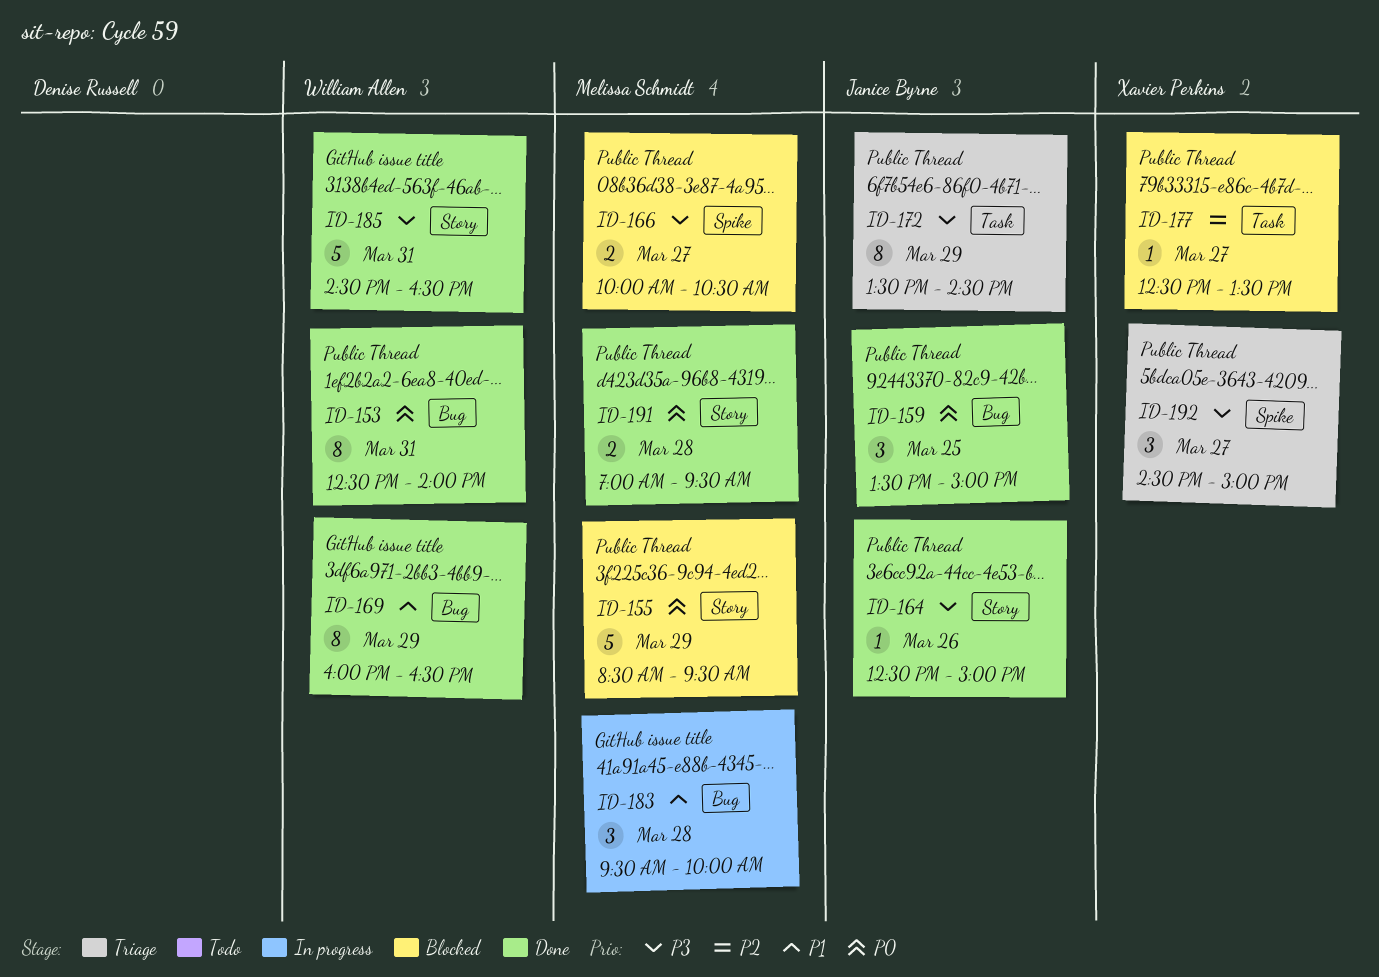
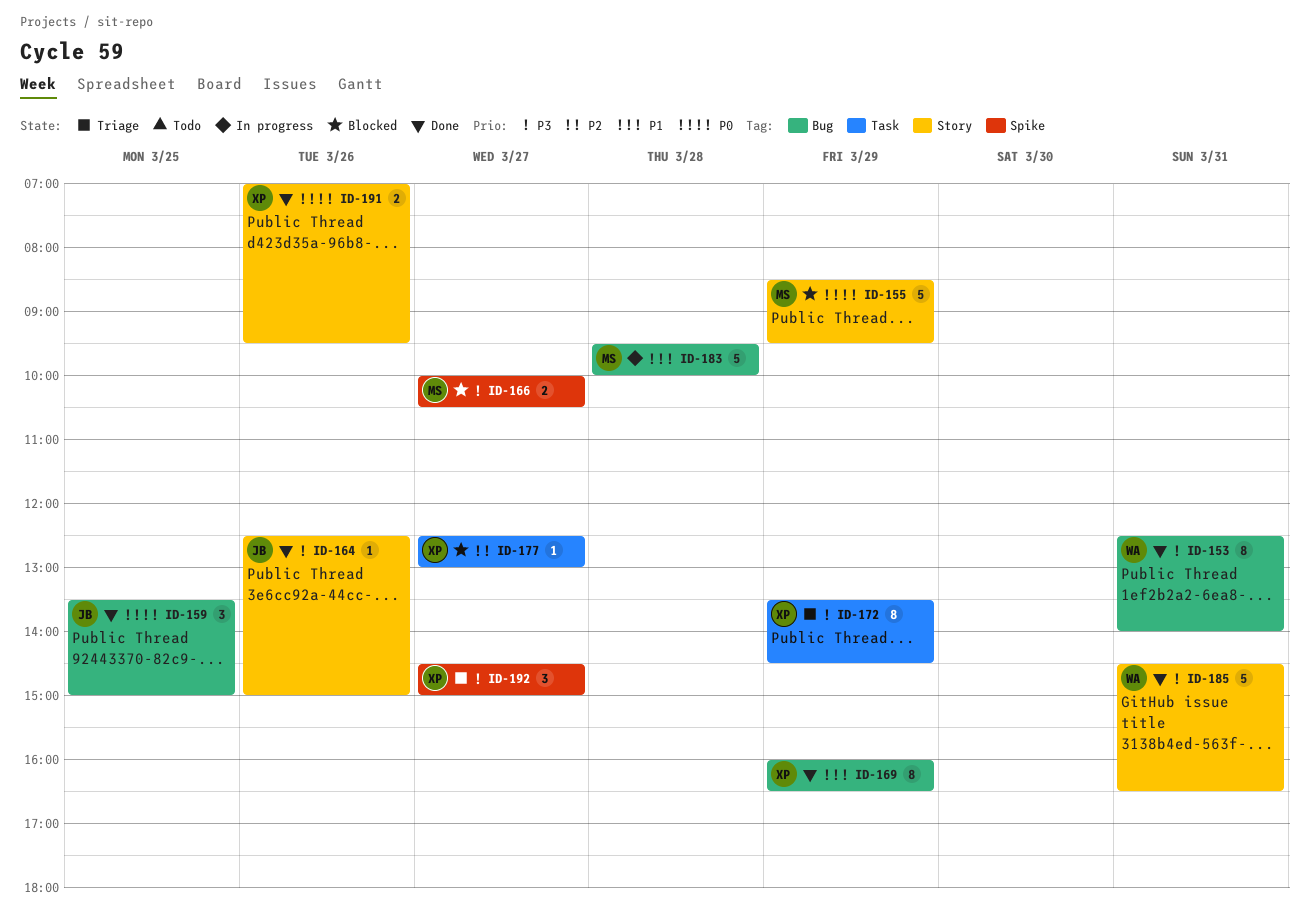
ID-153, priority: P0 -> P3
ID-169, owner: William Allen -> Xavier Perkins
ID-172, owner: Janice Byrne -> Xavier Perkins
ID-177, ends: 13:30 -> 13:00
ID-183, estimate: 3 -> 5
ID-191, owner: Melissa Schmidt -> Xavier Perkins
ID-191, day: Mar 28 -> Mar 26

